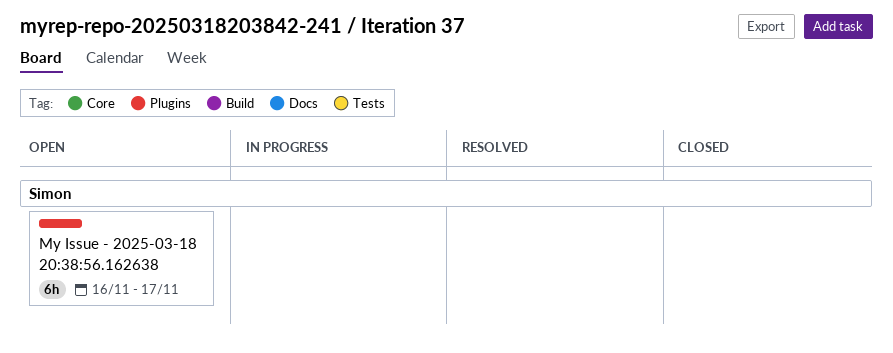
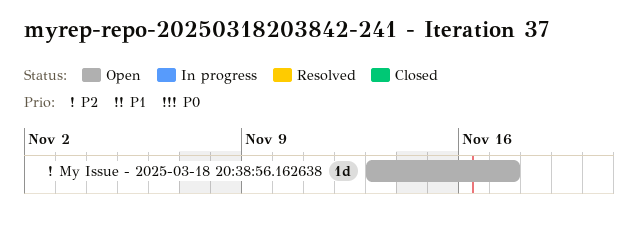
My Issue - 2025-03-18 20:38:56.162638, estimate: 6h -> 1d
My Issue - 2025-03-18 20:38:56.162638, start: Nov 16 -> Nov 13

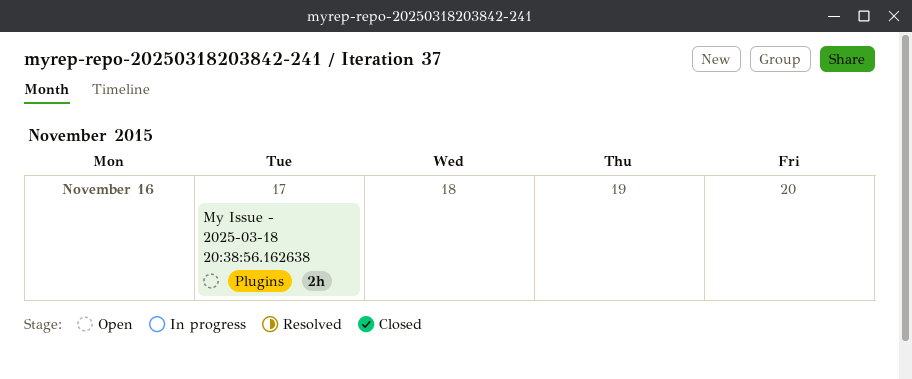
My Issue - 2025-03-18 20:38:56.162638, estimate: 1d -> 2h

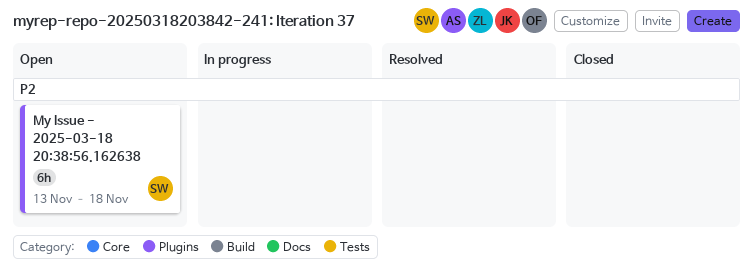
My Issue - 2025-03-18 20:38:56.162638, estimate: 2h -> 6h
My Issue - 2025-03-18 20:38:56.162638, due: Nov 17 -> Nov 18

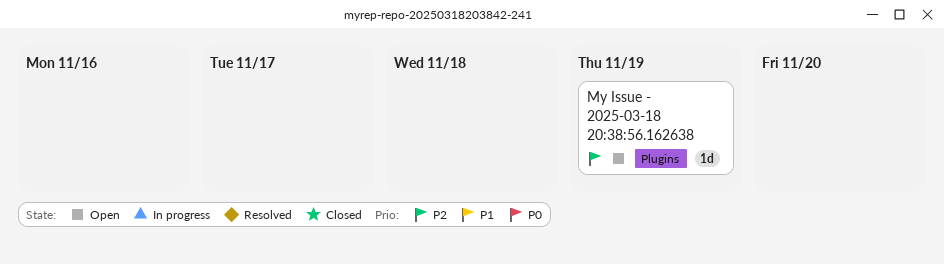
My Issue - 2025-03-18 20:38:56.162638, estimate: 6h -> 1d
My Issue - 2025-03-18 20:38:56.162638, due: Nov 18 -> Nov 19

